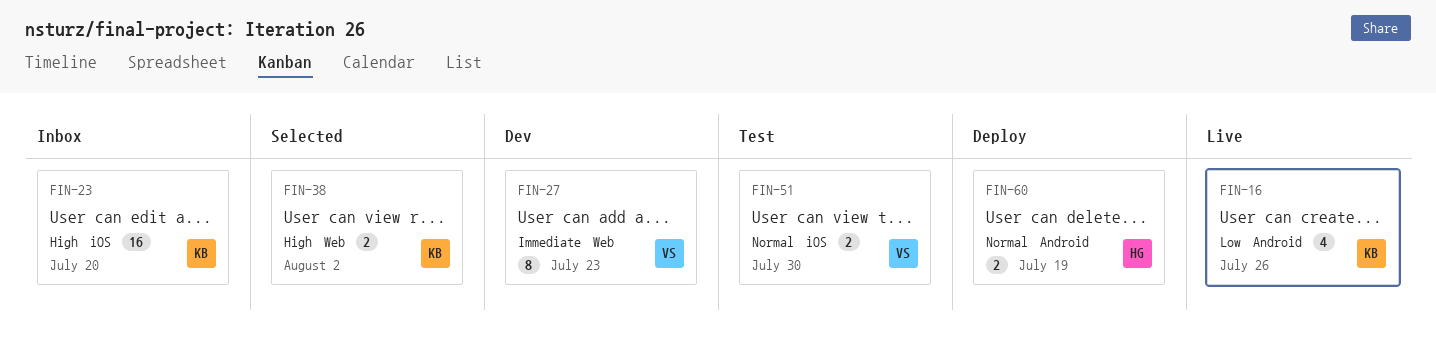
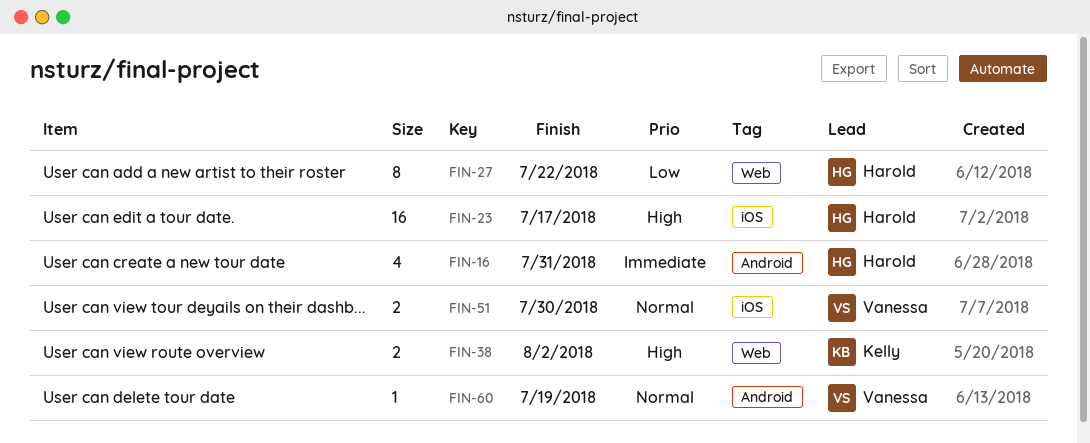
FIN-16, owner: Kelly -> Harold
FIN-16, priority: Low -> Immediate
FIN-16, due: Jul 26 -> Jul 31
FIN-23, owner: Kelly -> Harold
FIN-23, due: Jul 20 -> Jul 17
FIN-27, owner: Vanessa -> Harold
FIN-27, priority: Immediate -> Low
FIN-27, due: Jul 23 -> Jul 22
FIN-60, owner: Harold -> Vanessa
FIN-60, estimate: 2 -> 1

